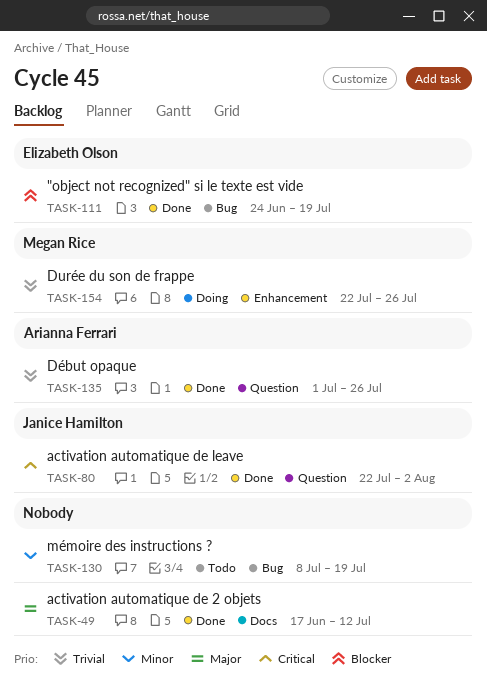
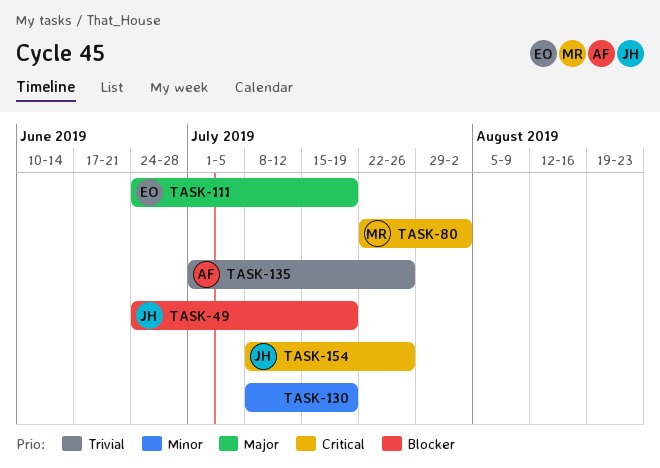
TASK-49, owner: none -> Janice Hamilton
TASK-49, priority: Major -> Blocker
TASK-49, start: Jun 17 -> Jun 24
TASK-49, due: Jul 12 -> Jul 19
TASK-80, owner: Janice Hamilton -> Megan Rice
TASK-111, priority: Blocker -> Major
TASK-154, owner: Megan Rice -> Janice Hamilton
TASK-154, priority: Trivial -> Critical
TASK-154, start: Jul 22 -> Jul 8

